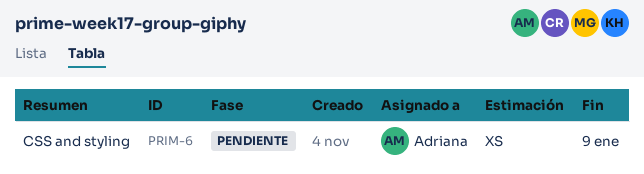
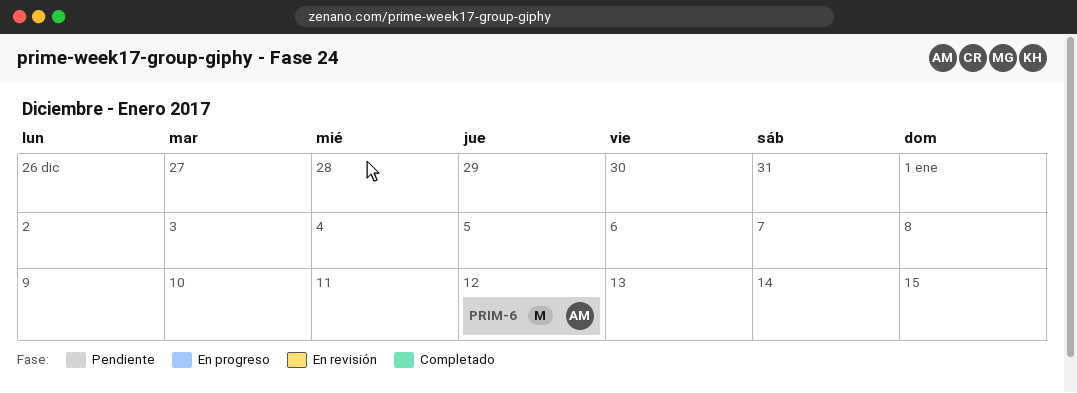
PRIM-6, estimate: XS -> M
PRIM-6, due: Jan 9 -> Jan 12

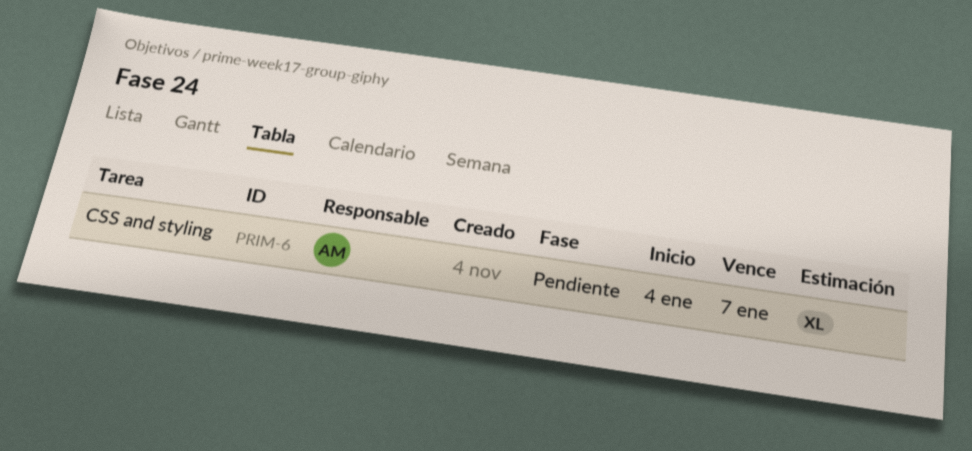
PRIM-6, estimate: M -> XL
PRIM-6, due: Jan 12 -> Jan 7

